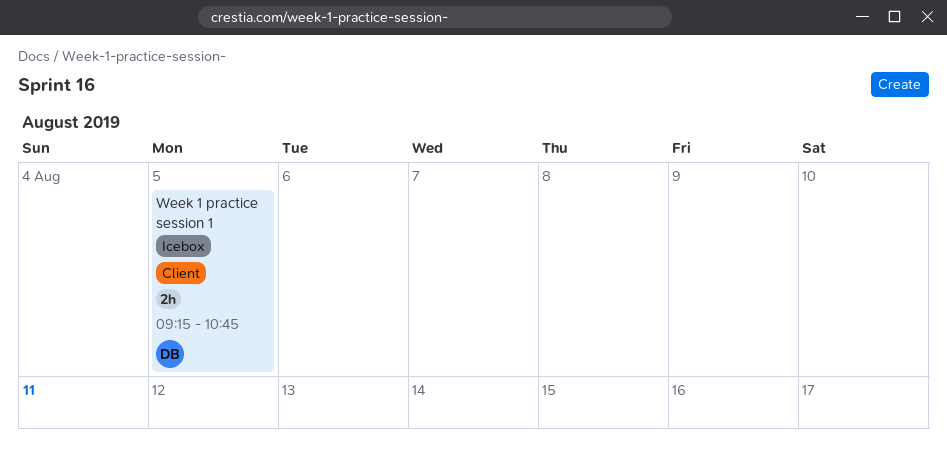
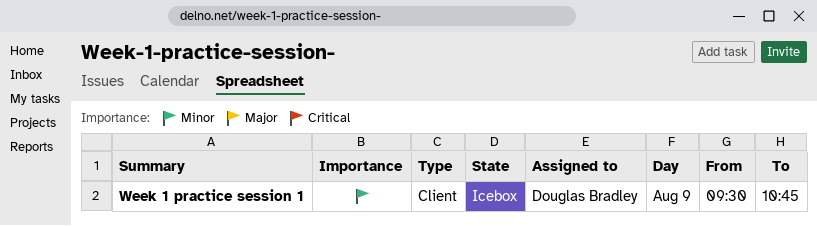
Week 1 practice session 1, day: Aug 5 -> Aug 9
Week 1 practice session 1, begins: 09:15 -> 09:30

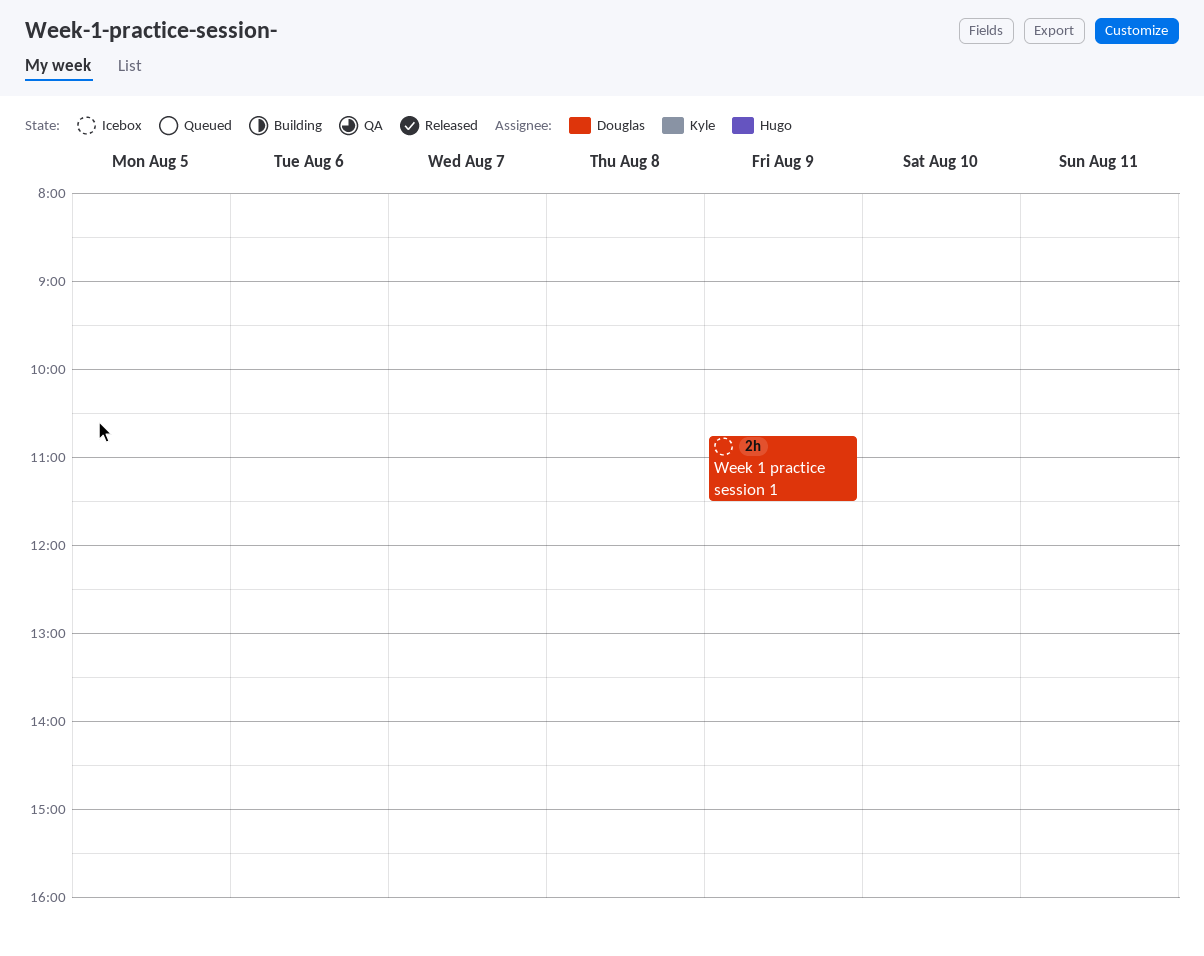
Week 1 practice session 1, begins: 09:30 -> 10:45
Week 1 practice session 1, ends: 10:45 -> 11:30

